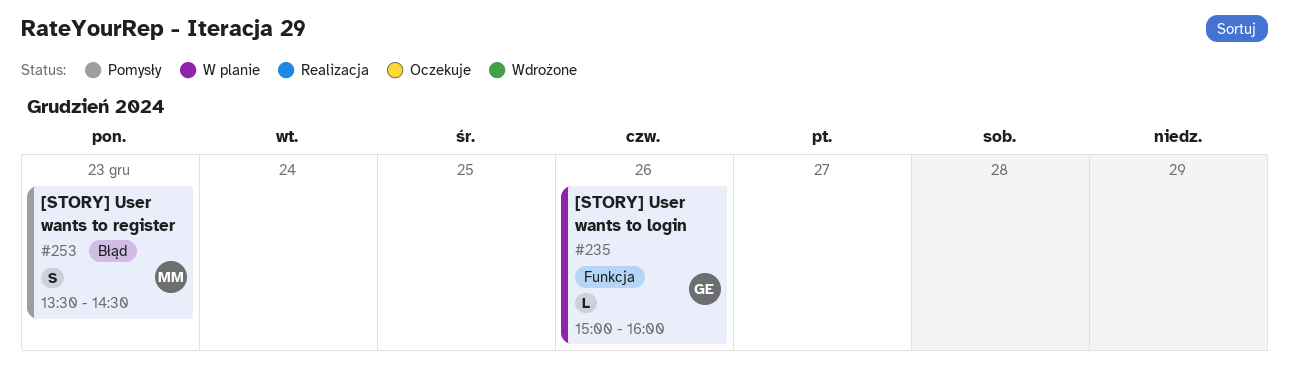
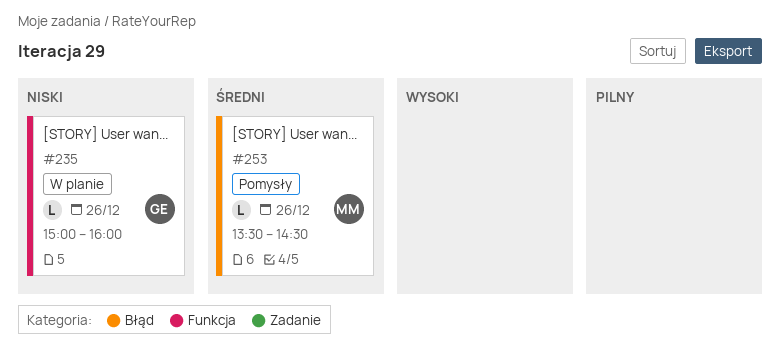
#253, estimate: S -> L
#253, day: Dec 23 -> Dec 26

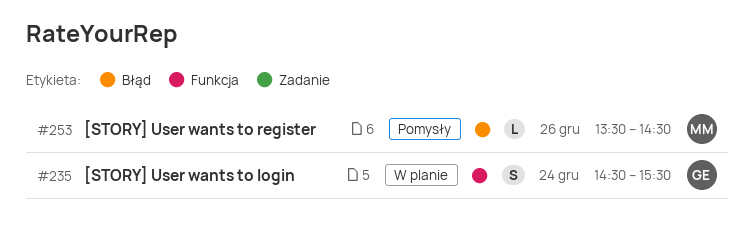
#235, estimate: L -> S
#235, day: Dec 26 -> Dec 24
#235, begins: 15:00 -> 14:30
#235, ends: 16:00 -> 15:30

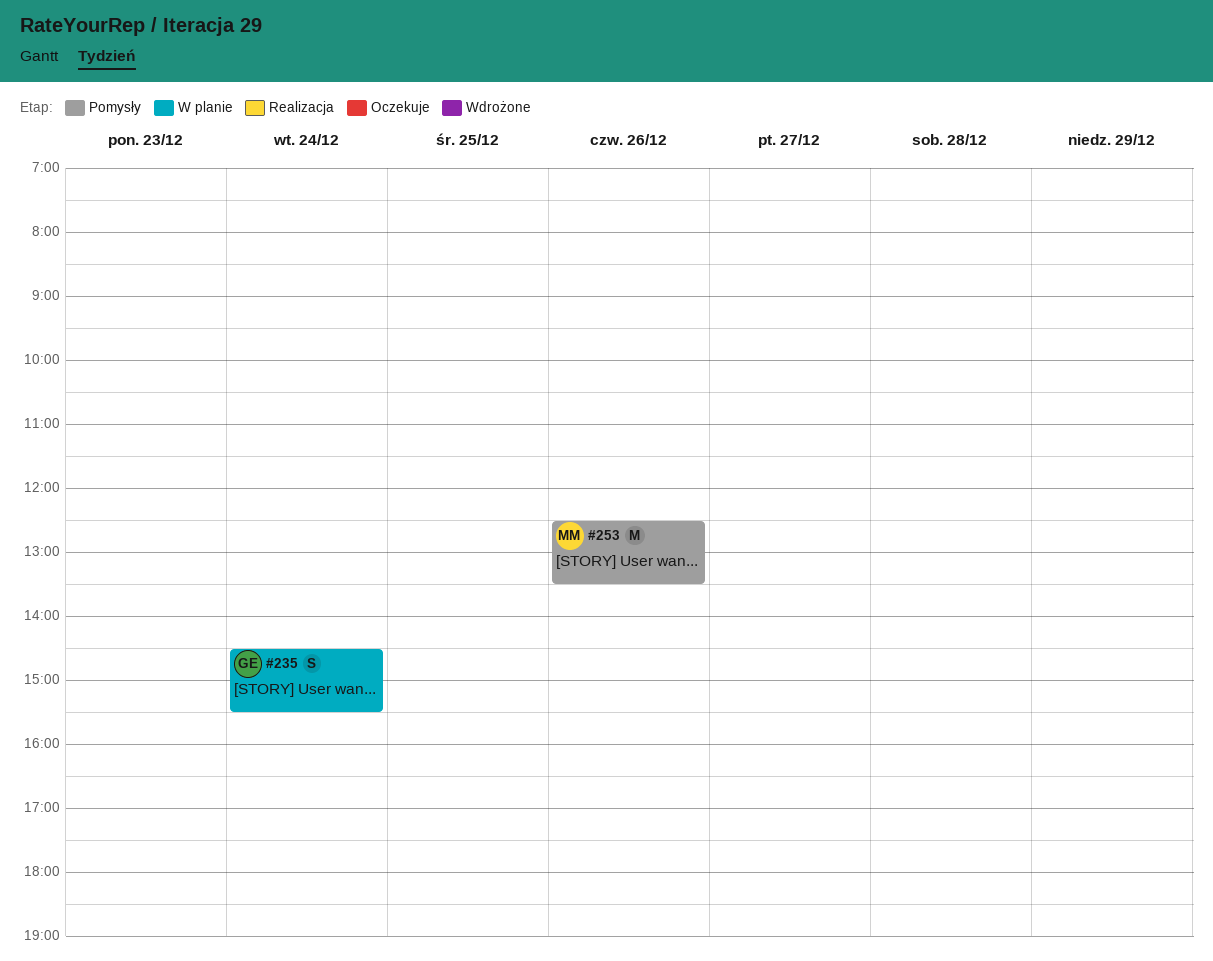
#253, estimate: L -> M
#253, begins: 13:30 -> 12:30
#253, ends: 14:30 -> 13:30

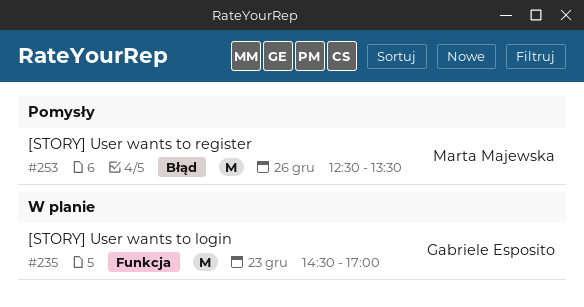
#235, estimate: S -> M
#235, day: Dec 24 -> Dec 23
#235, ends: 15:30 -> 17:00

